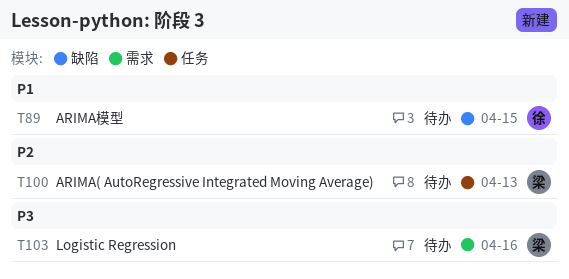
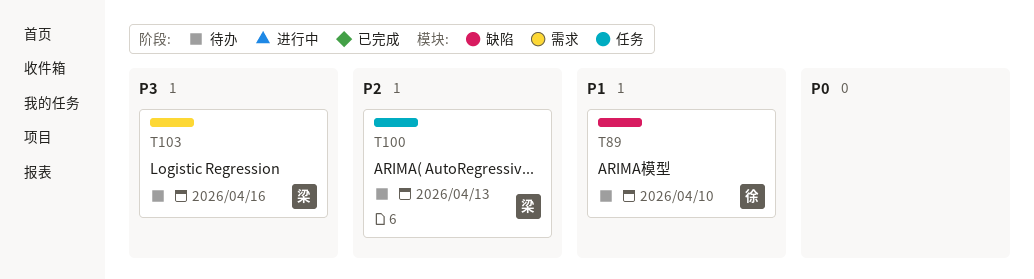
T89, due: Apr 15 -> Apr 10

